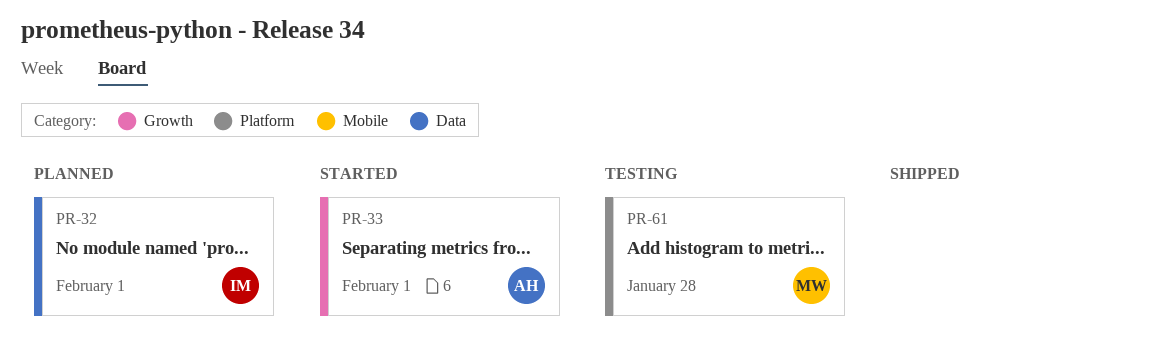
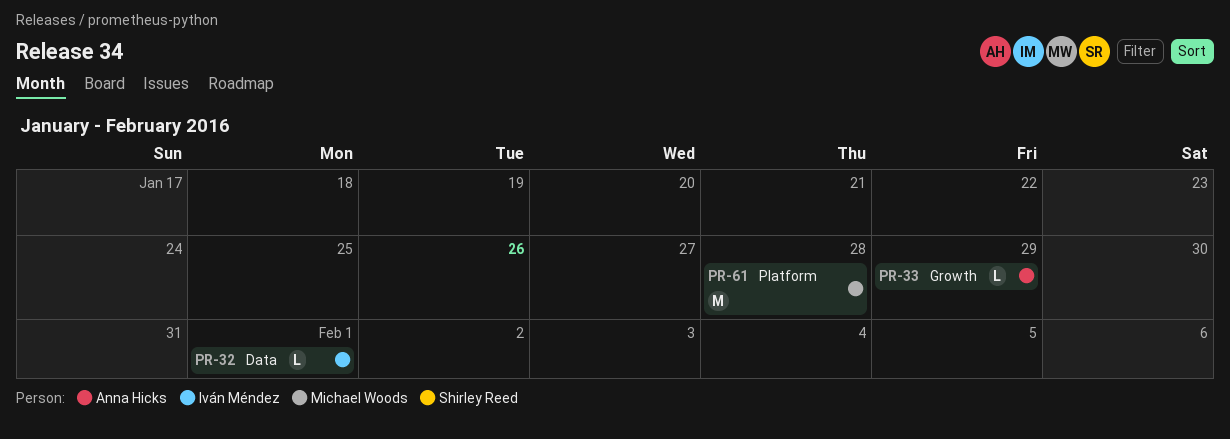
PR-33, due: Feb 1 -> Jan 29

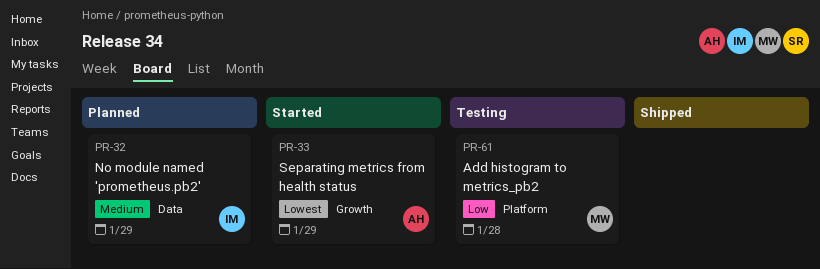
PR-32, due: Feb 1 -> Jan 29

